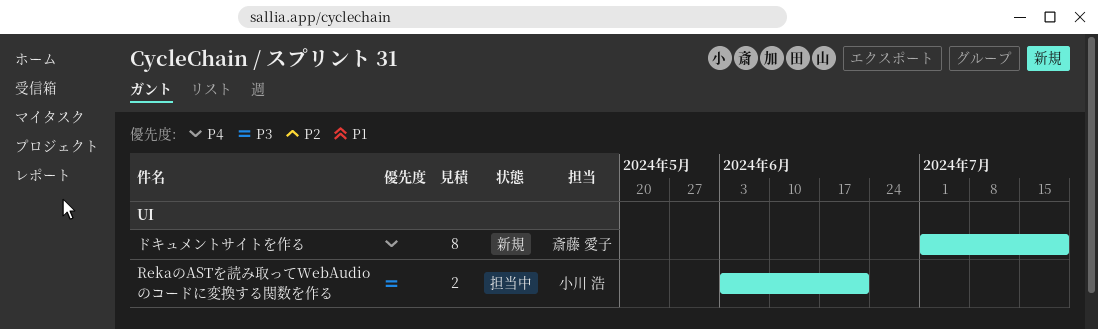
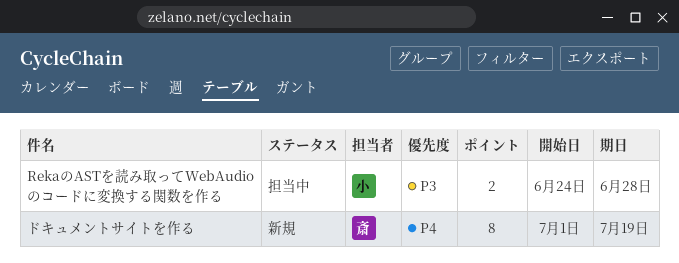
RekaのASTを読み取ってWebAudioのコードに変換する関数を作る, start: Jun 3 -> Jun 24
RekaのASTを読み取ってWebAudioのコードに変換する関数を作る, due: Jun 21 -> Jun 28

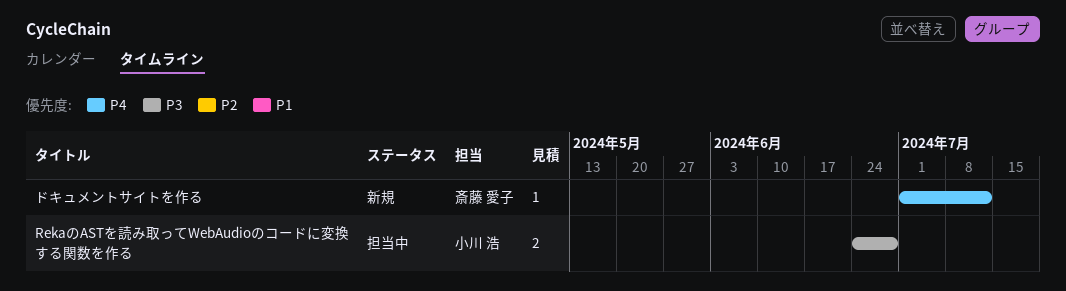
ドキュメントサイトを作る, estimate: 8 -> 1
ドキュメントサイトを作る, due: Jul 19 -> Jul 12

